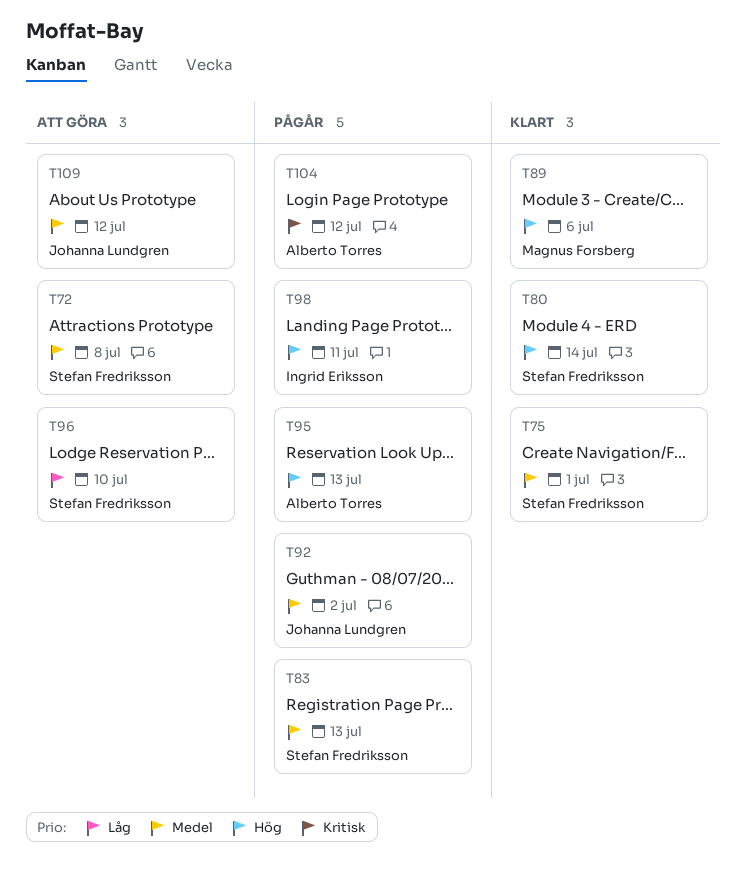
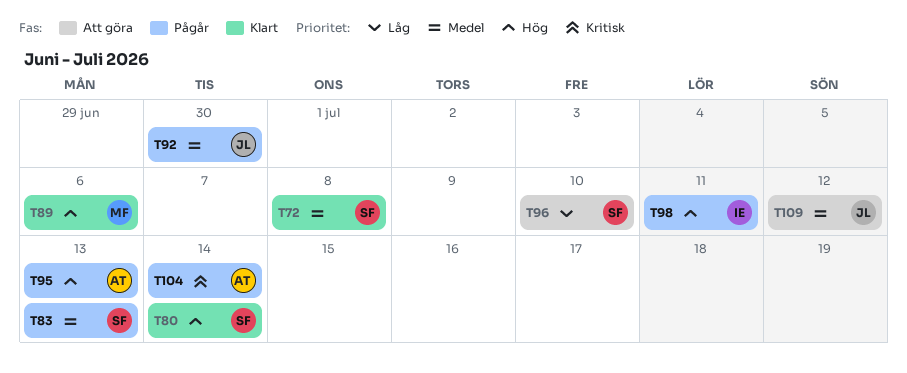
T72, status: Att göra -> Klart
T75: present -> none
T92, due: Jul 2 -> Jun 30
T104, due: Jul 12 -> Jul 14

